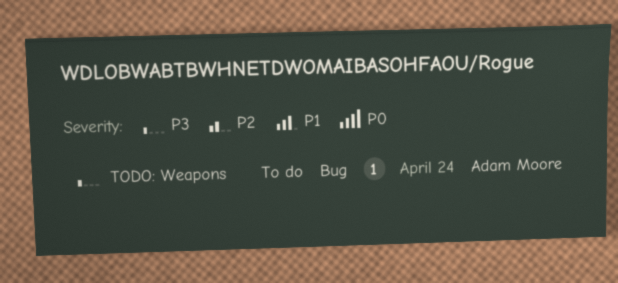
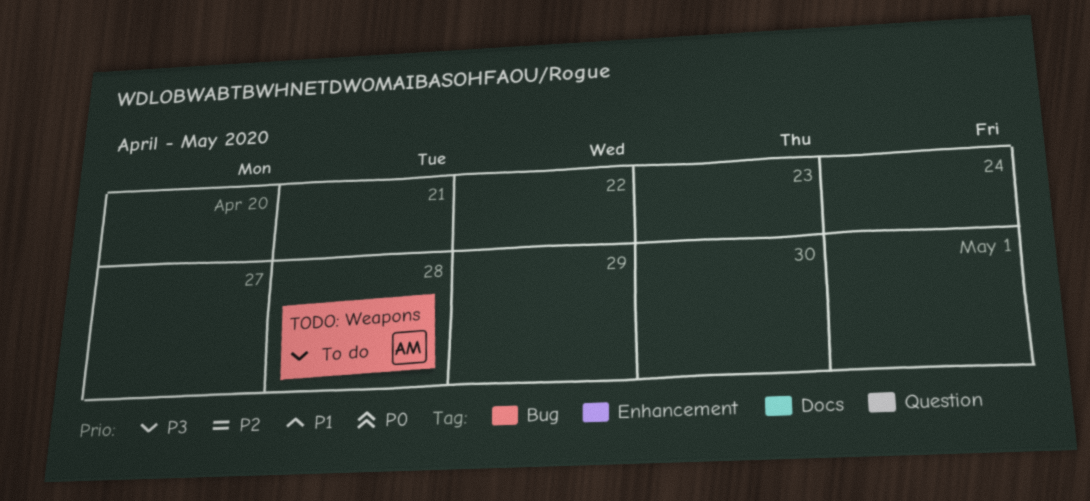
TODO: Weapons, due: Apr 24 -> Apr 28

